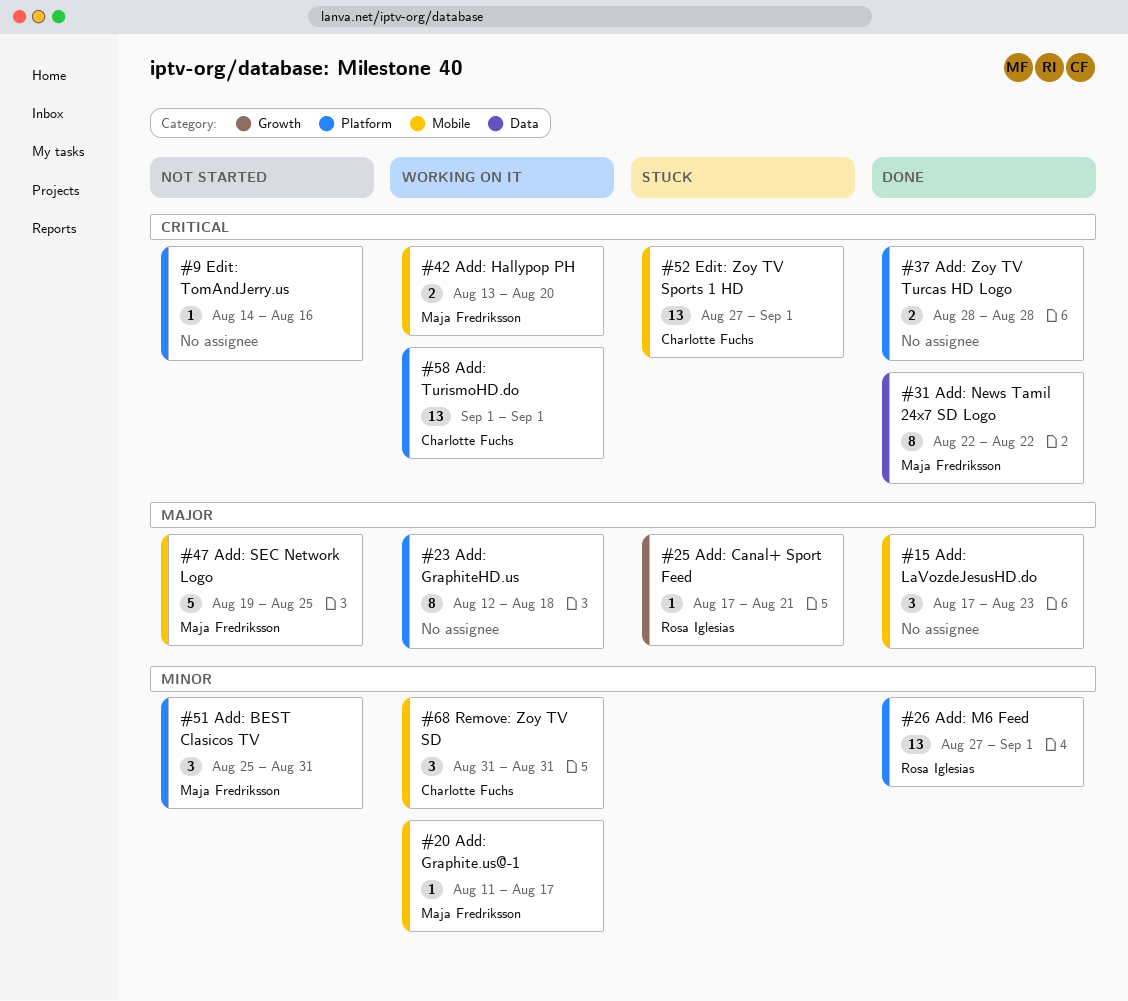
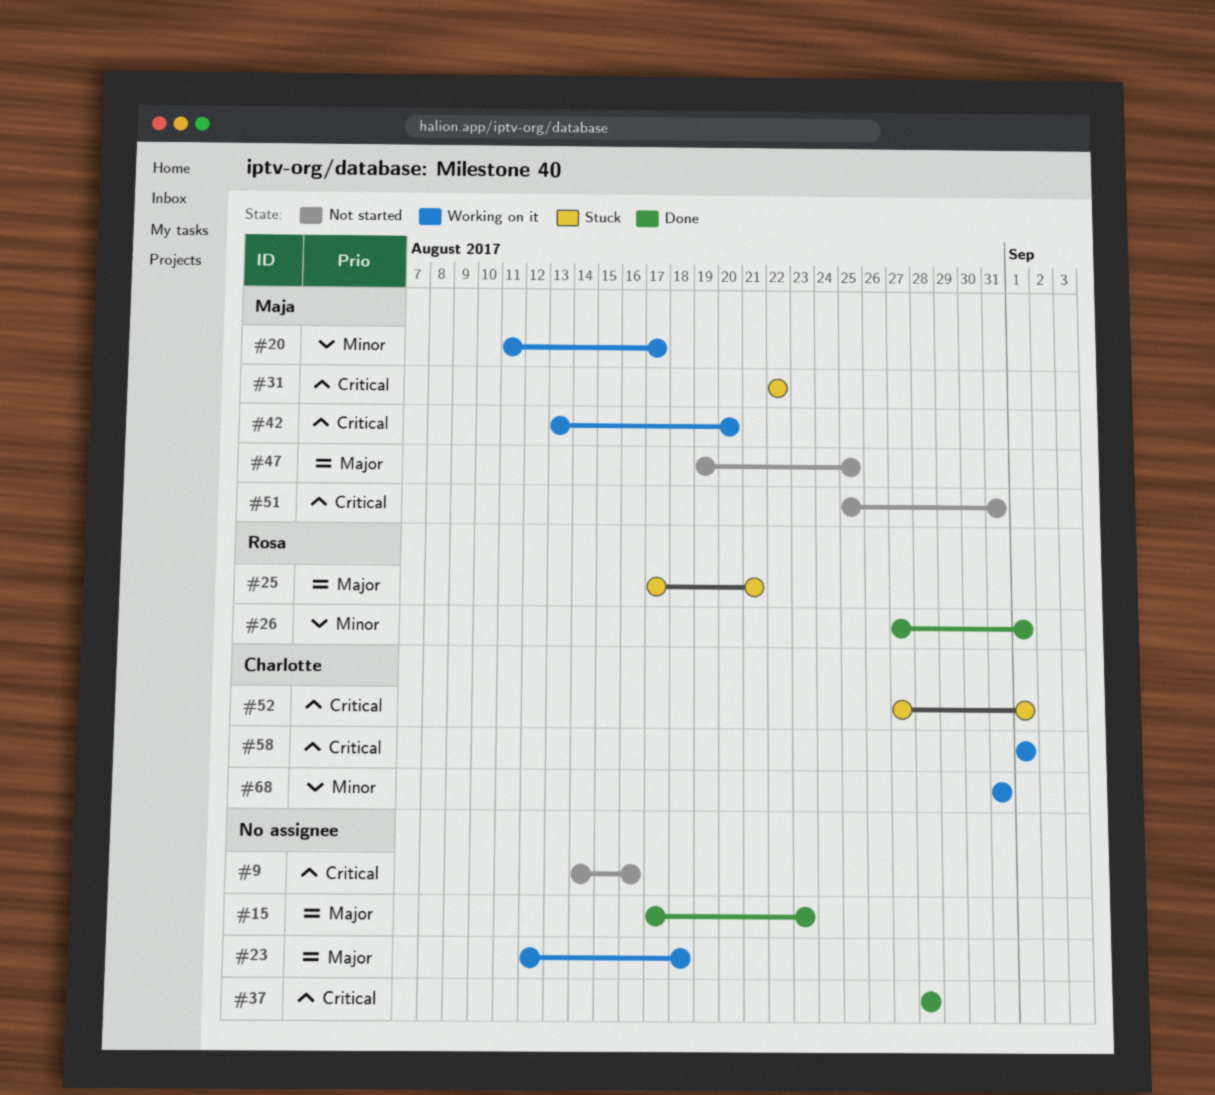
#31, status: Done -> Stuck
#51, priority: Minor -> Critical

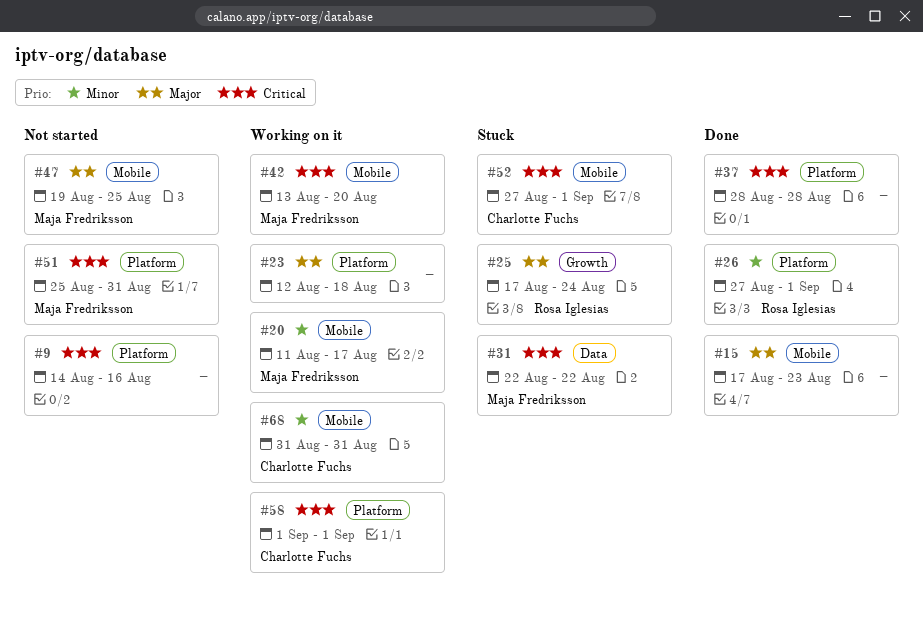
#25, due: Aug 21 -> Aug 24

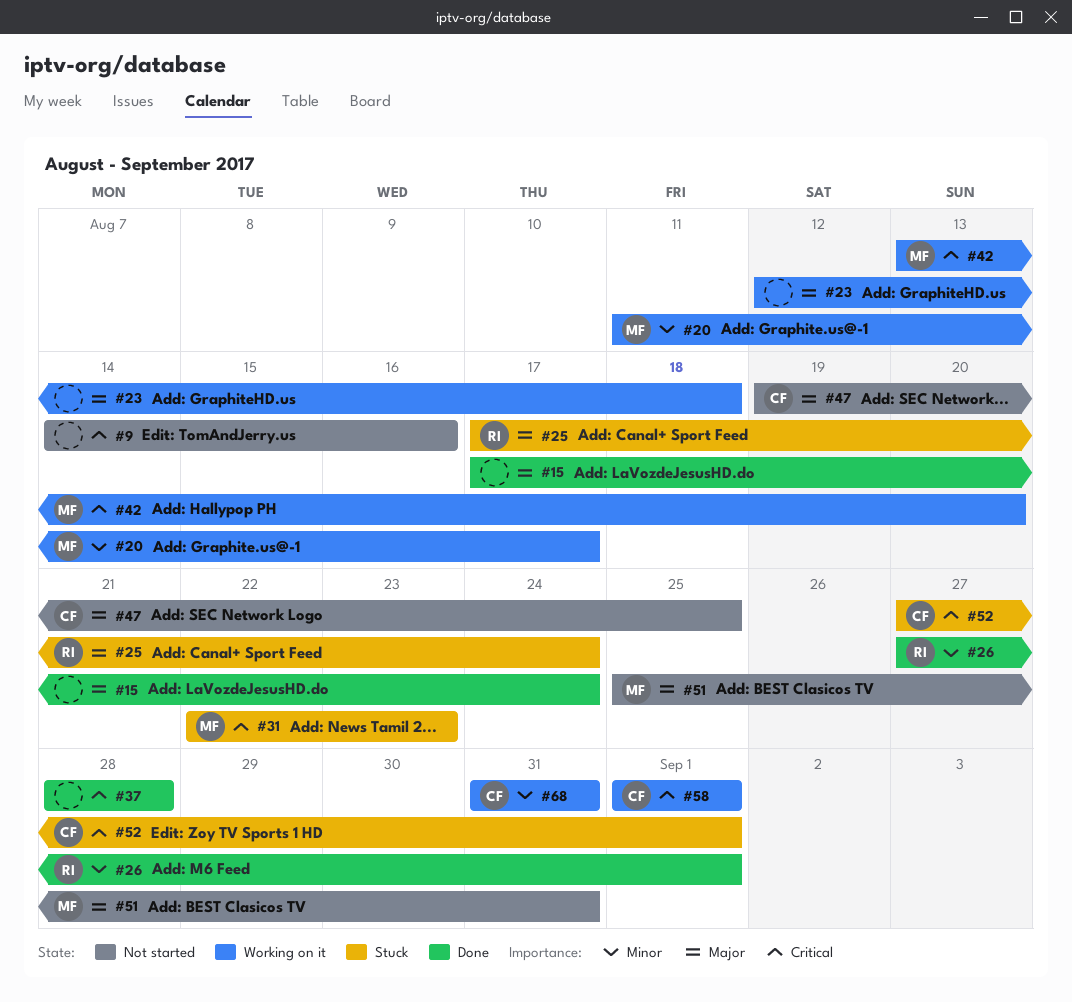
#15, due: Aug 23 -> Aug 24
#31, due: Aug 22 -> Aug 23
#47, owner: Maja Fredriksson -> Charlotte Fuchs
#51, priority: Critical -> Major

